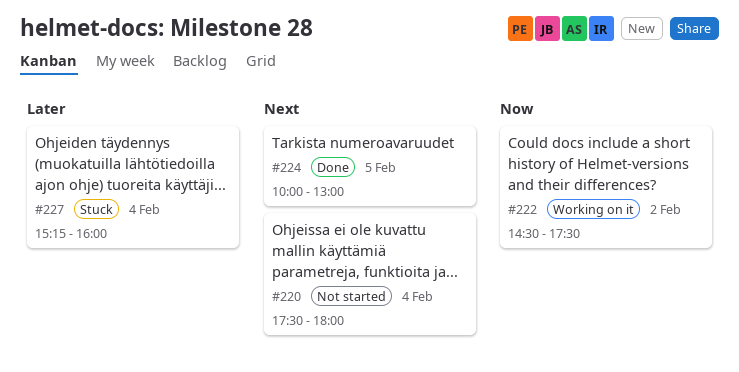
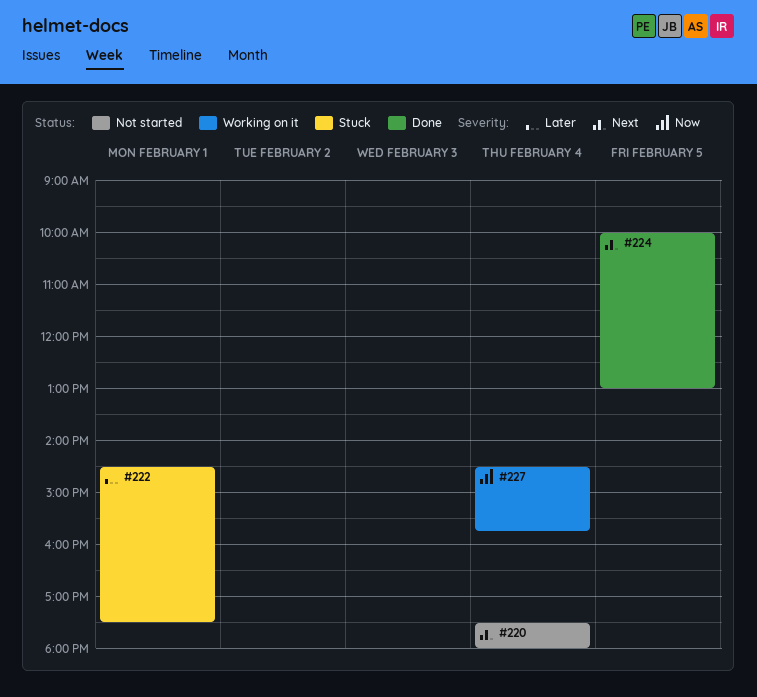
#222, status: Working on it -> Stuck
#222, priority: Now -> Later
#222, day: Feb 2 -> Feb 1
#227, status: Stuck -> Working on it
#227, priority: Later -> Now
#227, begins: 15:15 -> 14:30
#227, ends: 16:00 -> 15:45

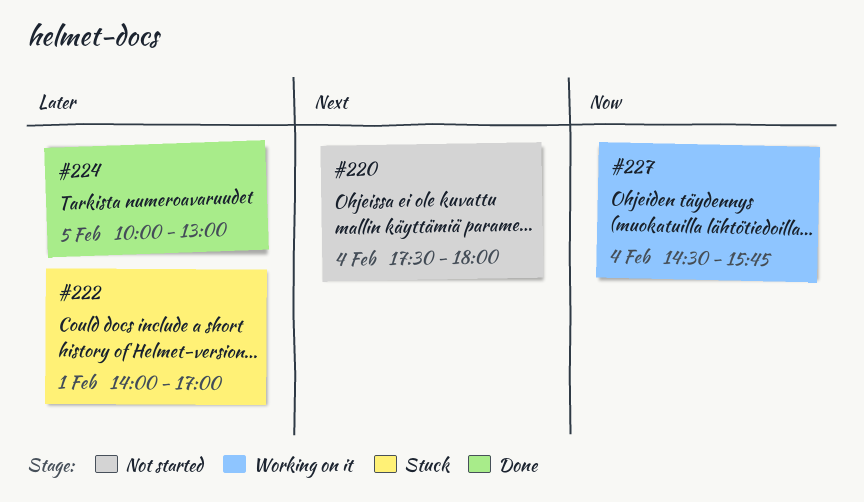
#222, begins: 14:30 -> 14:00
#222, ends: 17:30 -> 17:00
#224, priority: Next -> Later

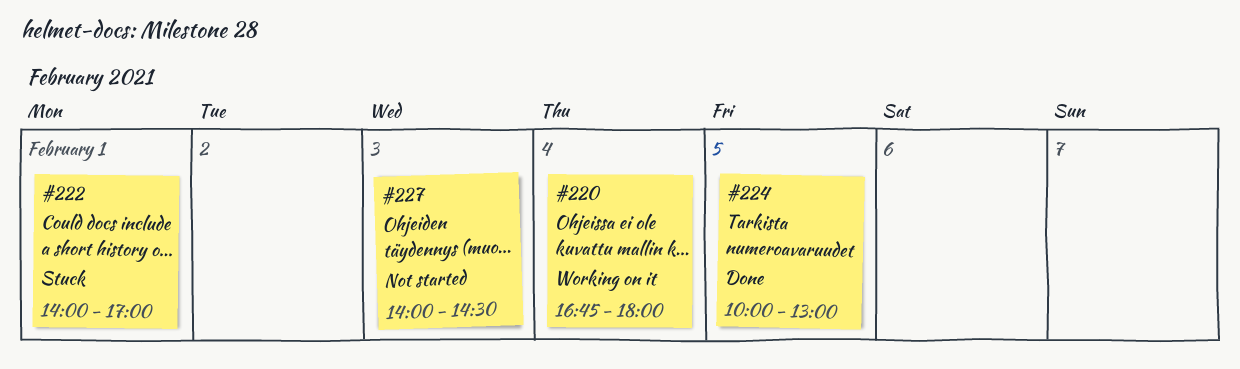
#220, status: Not started -> Working on it
#220, begins: 17:30 -> 16:45
#227, status: Working on it -> Not started
#227, day: Feb 4 -> Feb 3
#227, begins: 14:30 -> 14:00
#227, ends: 15:45 -> 14:30

